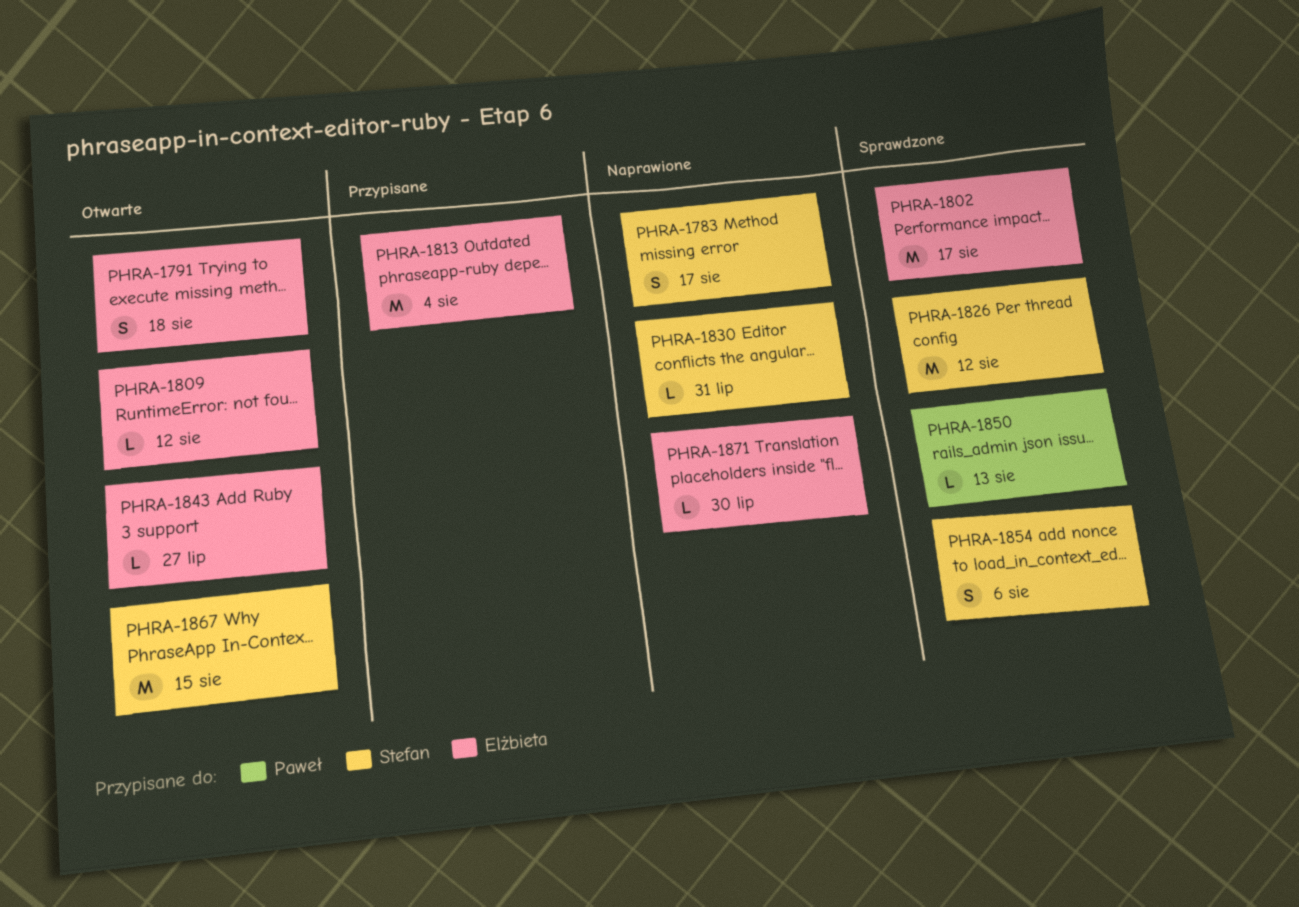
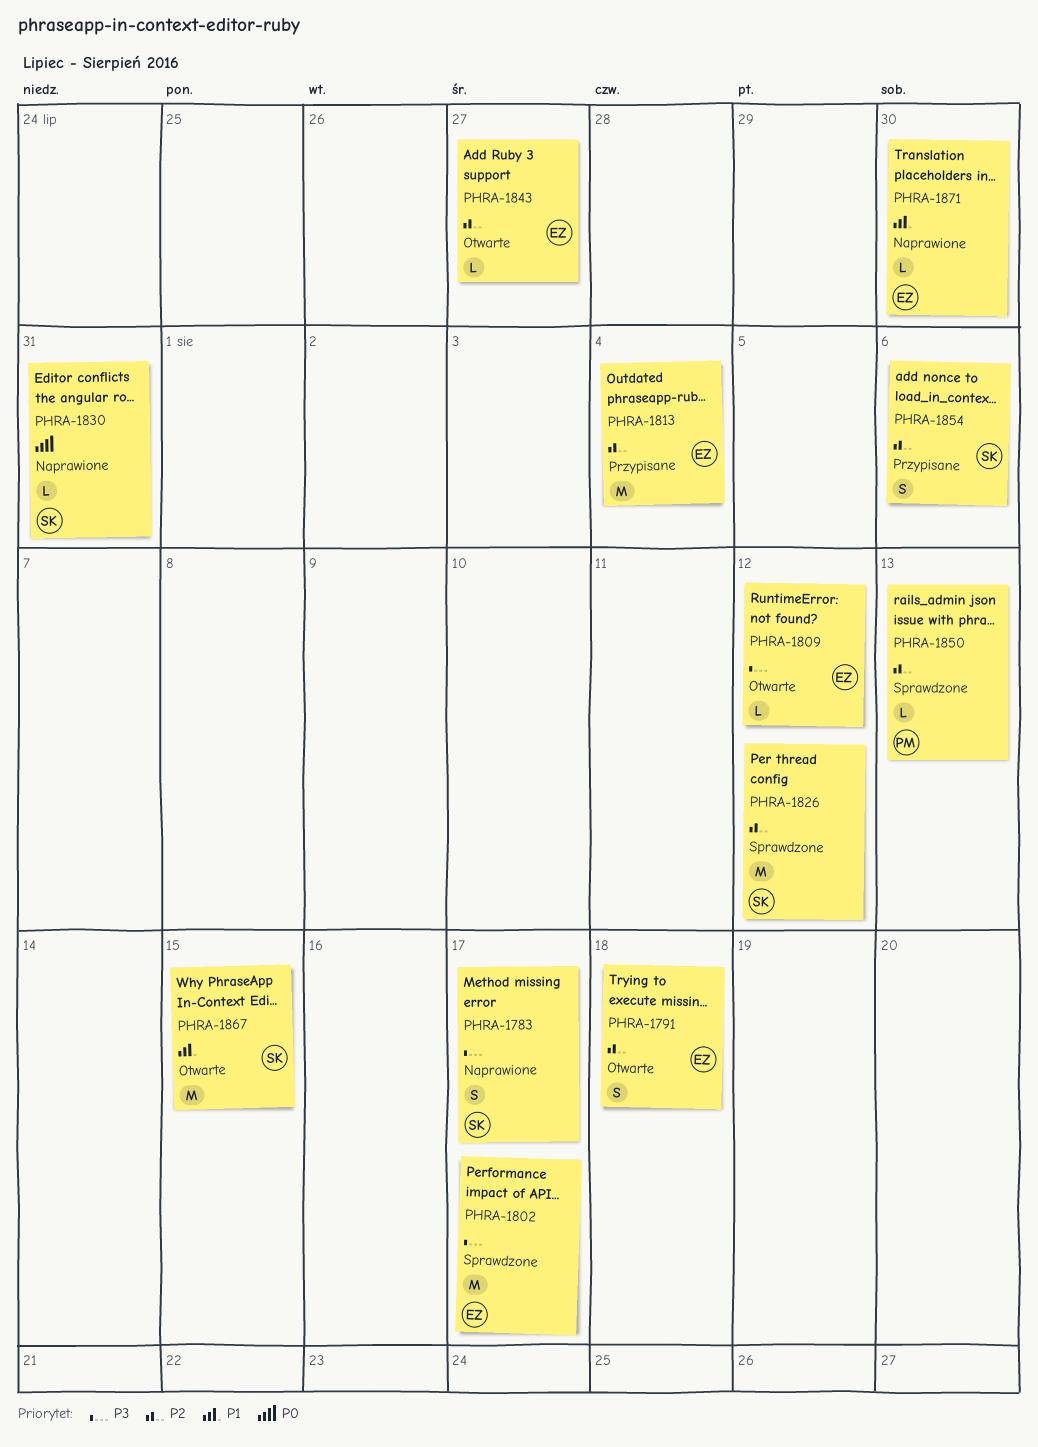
PHRA-1854, status: Sprawdzone -> Przypisane

